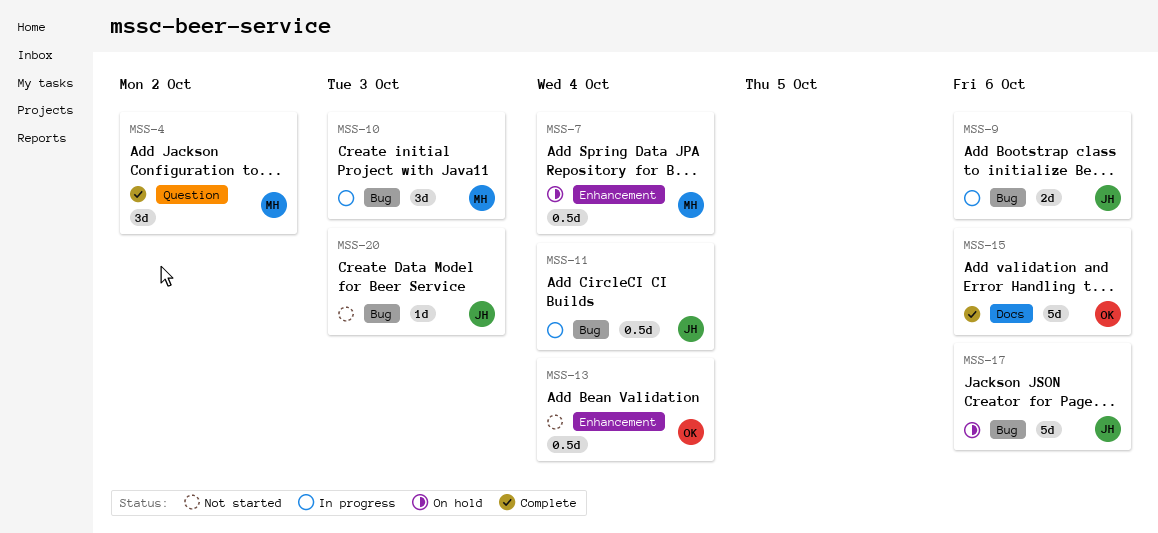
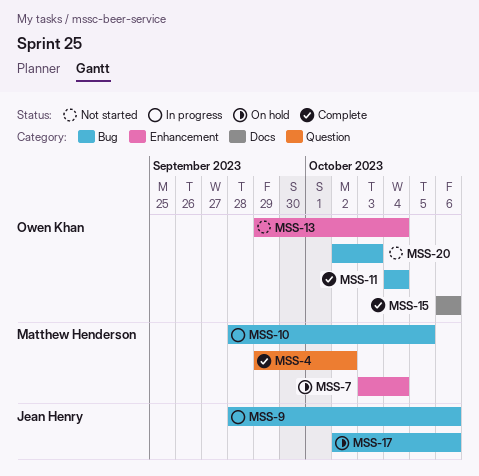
MSS-10, due: Oct 3 -> Oct 5
MSS-11, status: In progress -> Complete
MSS-11, owner: Jean Henry -> Owen Khan
MSS-20, owner: Jean Henry -> Owen Khan

